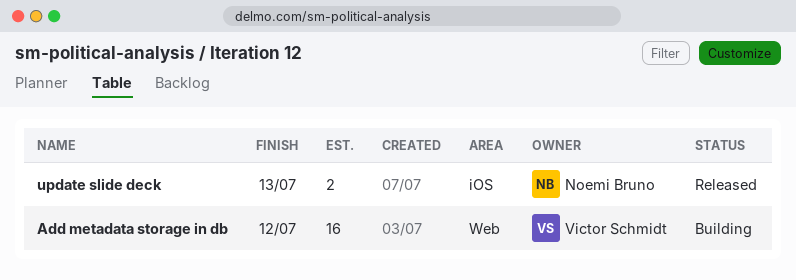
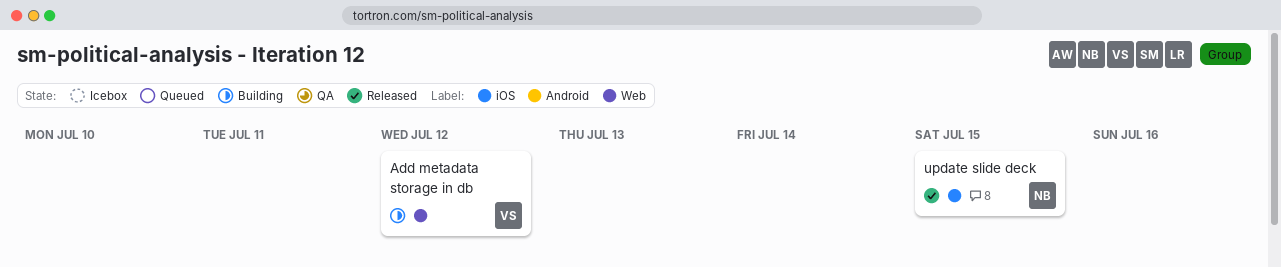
update slide deck, due: Jul 13 -> Jul 15

